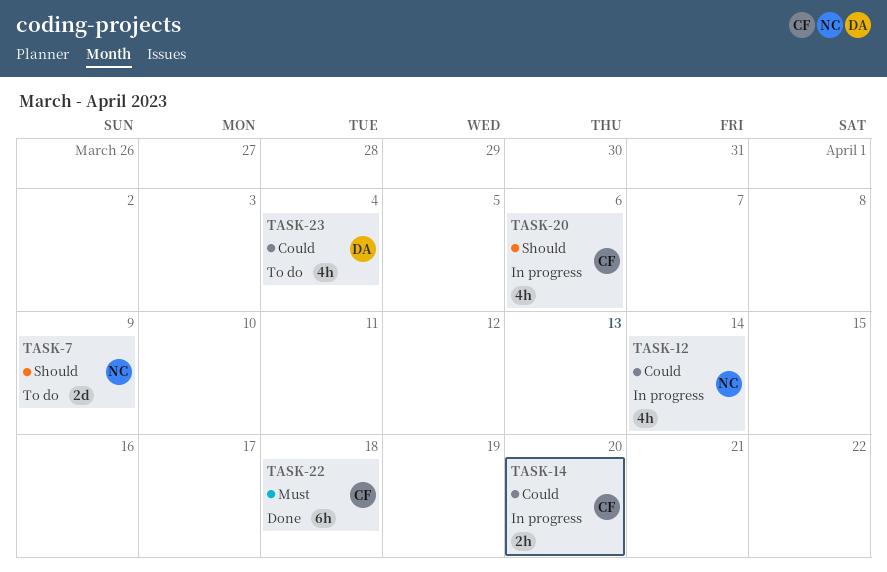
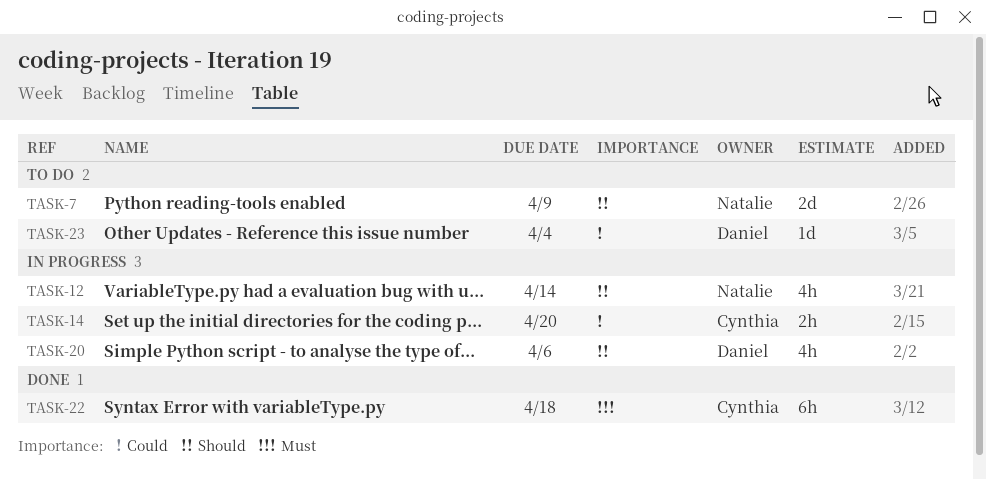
TASK-12, priority: Could -> Should
TASK-20, owner: Cynthia -> Daniel
TASK-23, estimate: 4h -> 1d

